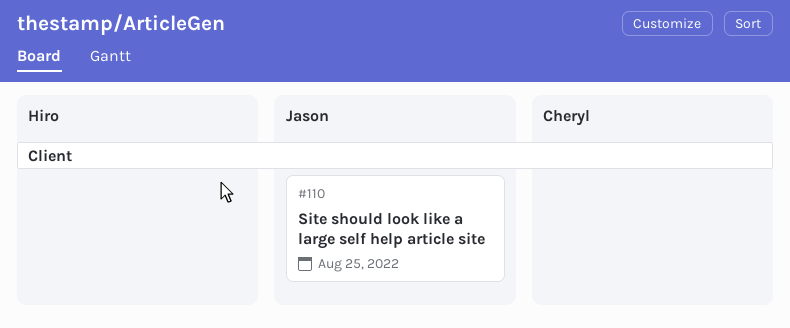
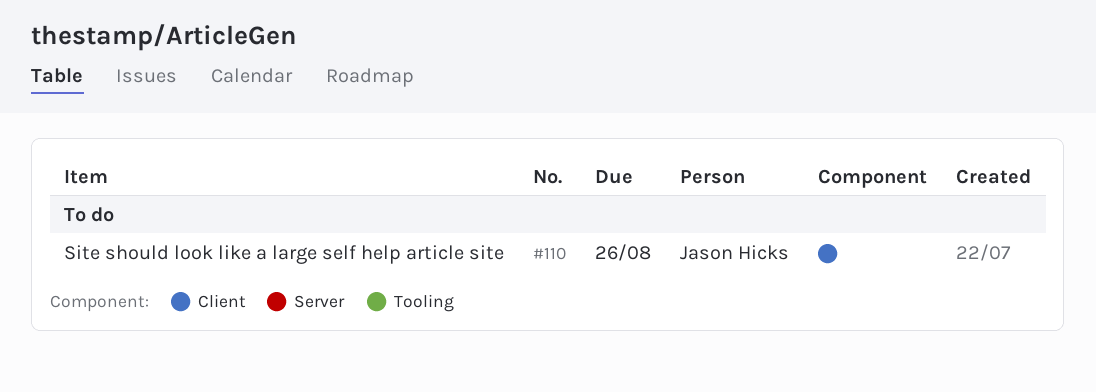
#110, due: Aug 25 -> Aug 26

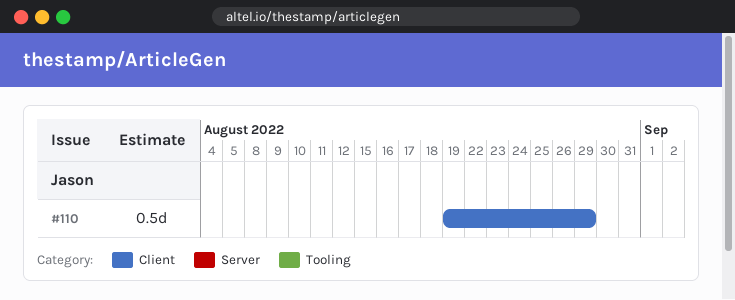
#110, due: Aug 26 -> Aug 29

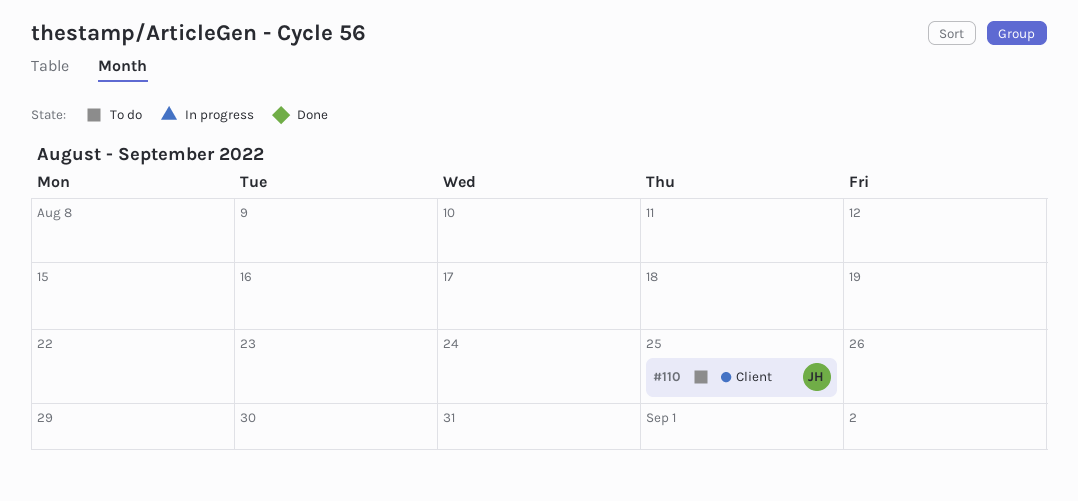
#110, due: Aug 29 -> Aug 25

